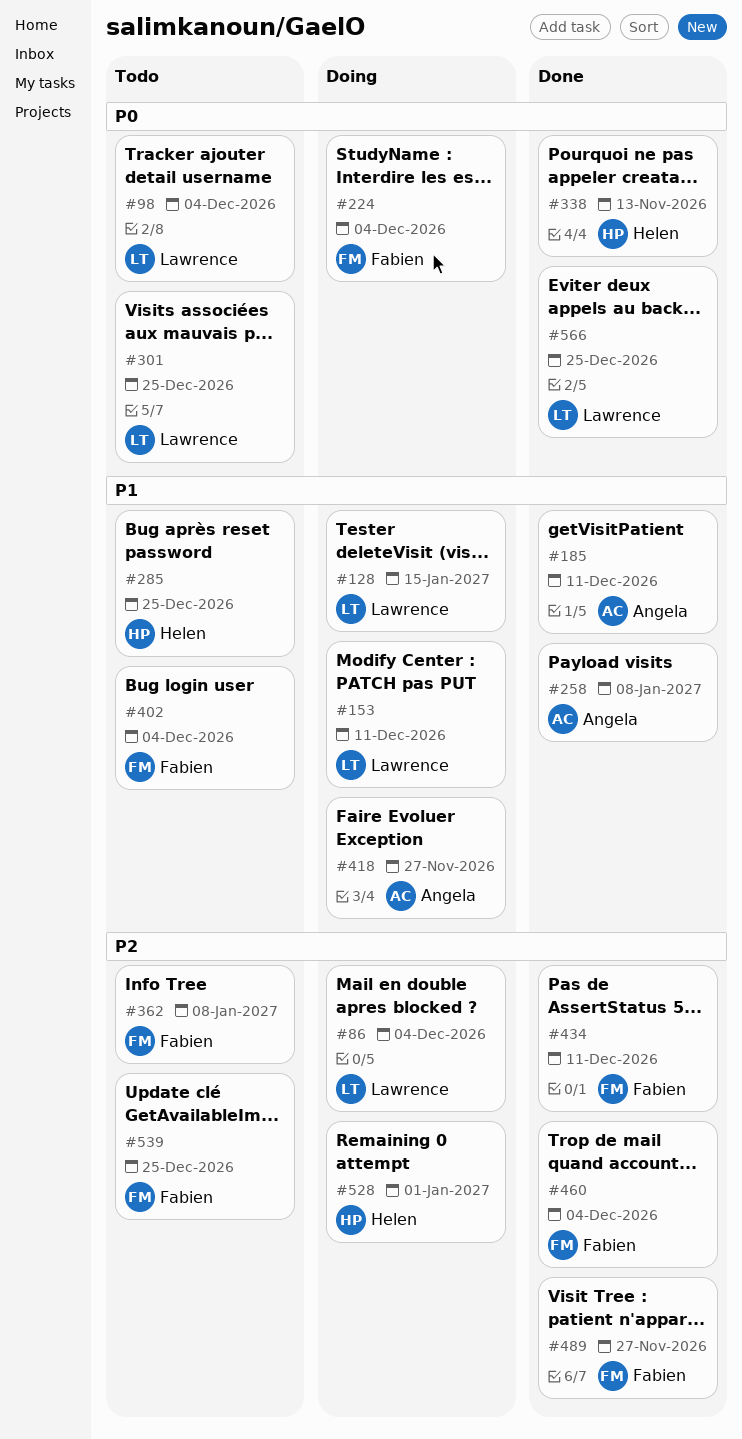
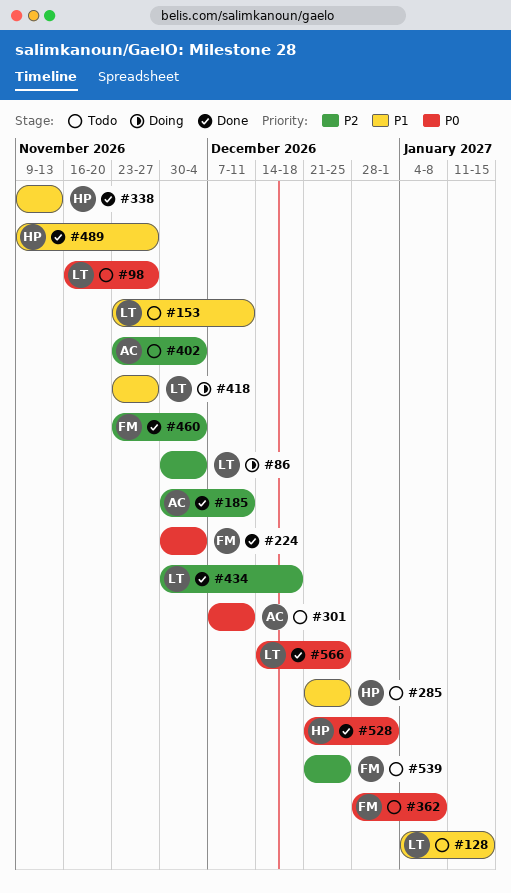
#98, due: Dec 4 -> Nov 27
#128, status: Doing -> Todo
#153, status: Doing -> Todo
#185, priority: P1 -> P2
#224, status: Doing -> Done
#258: present -> none
#301, owner: Lawrence -> Angela
#301, due: Dec 25 -> Dec 11
#338, priority: P0 -> P1
#362, priority: P2 -> P0
#402, owner: Fabien -> Angela
#402, priority: P1 -> P2
#418, owner: Angela -> Lawrence
#434, owner: Fabien -> Lawrence
#434, due: Dec 11 -> Dec 18
#489, owner: Fabien -> Helen
#489, priority: P2 -> P1
#528, status: Doing -> Done
#528, priority: P2 -> P0

